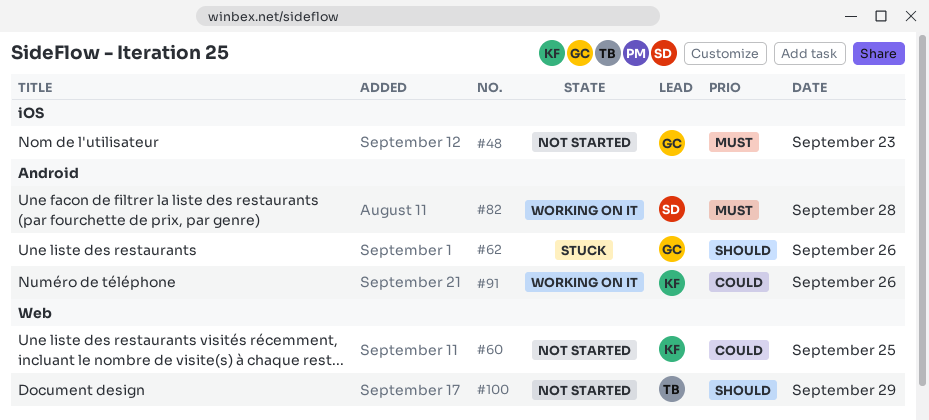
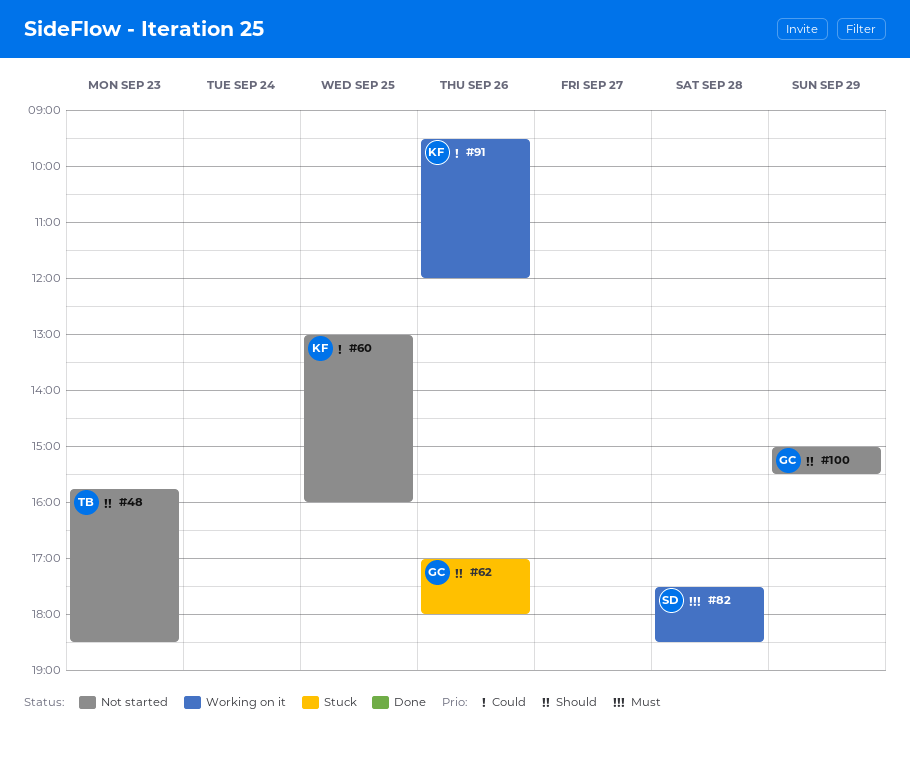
#48, owner: GC -> TB
#48, priority: Must -> Should
#100, owner: TB -> GC

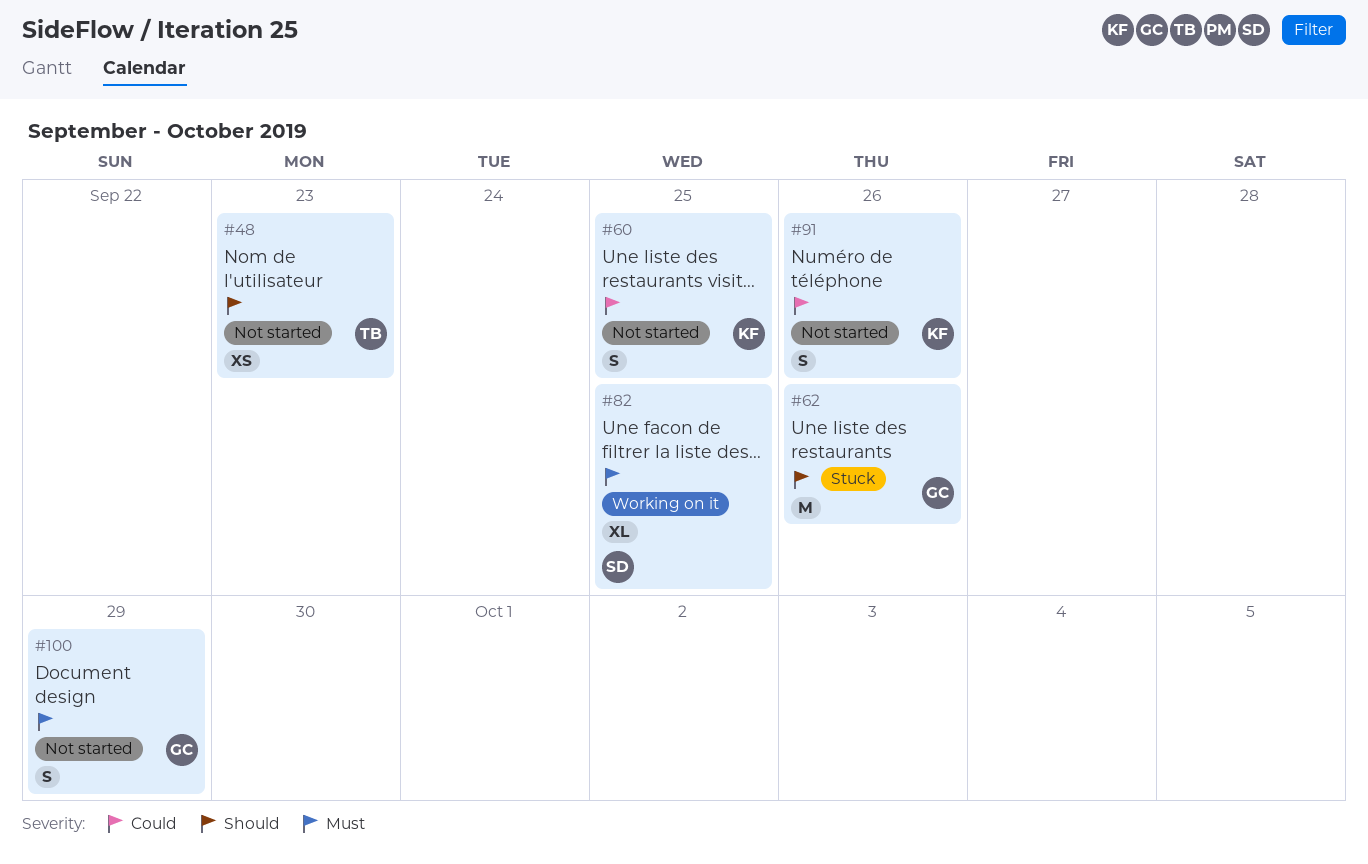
#82, day: Sep 28 -> Sep 25
#91, status: Working on it -> Not started
#100, priority: Should -> Must

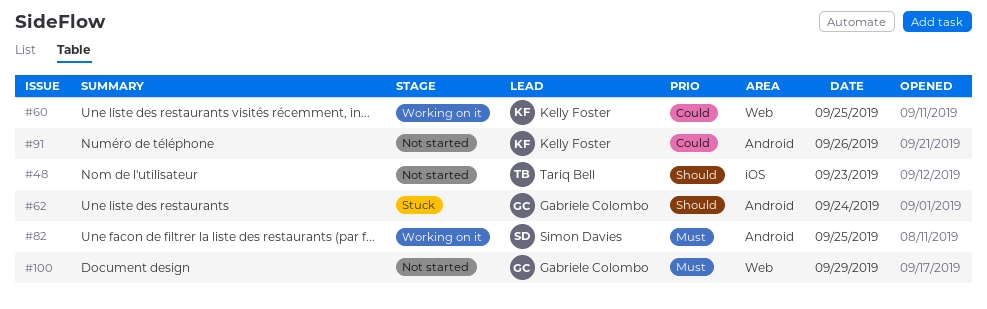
#60, status: Not started -> Working on it
#62, day: Sep 26 -> Sep 24

